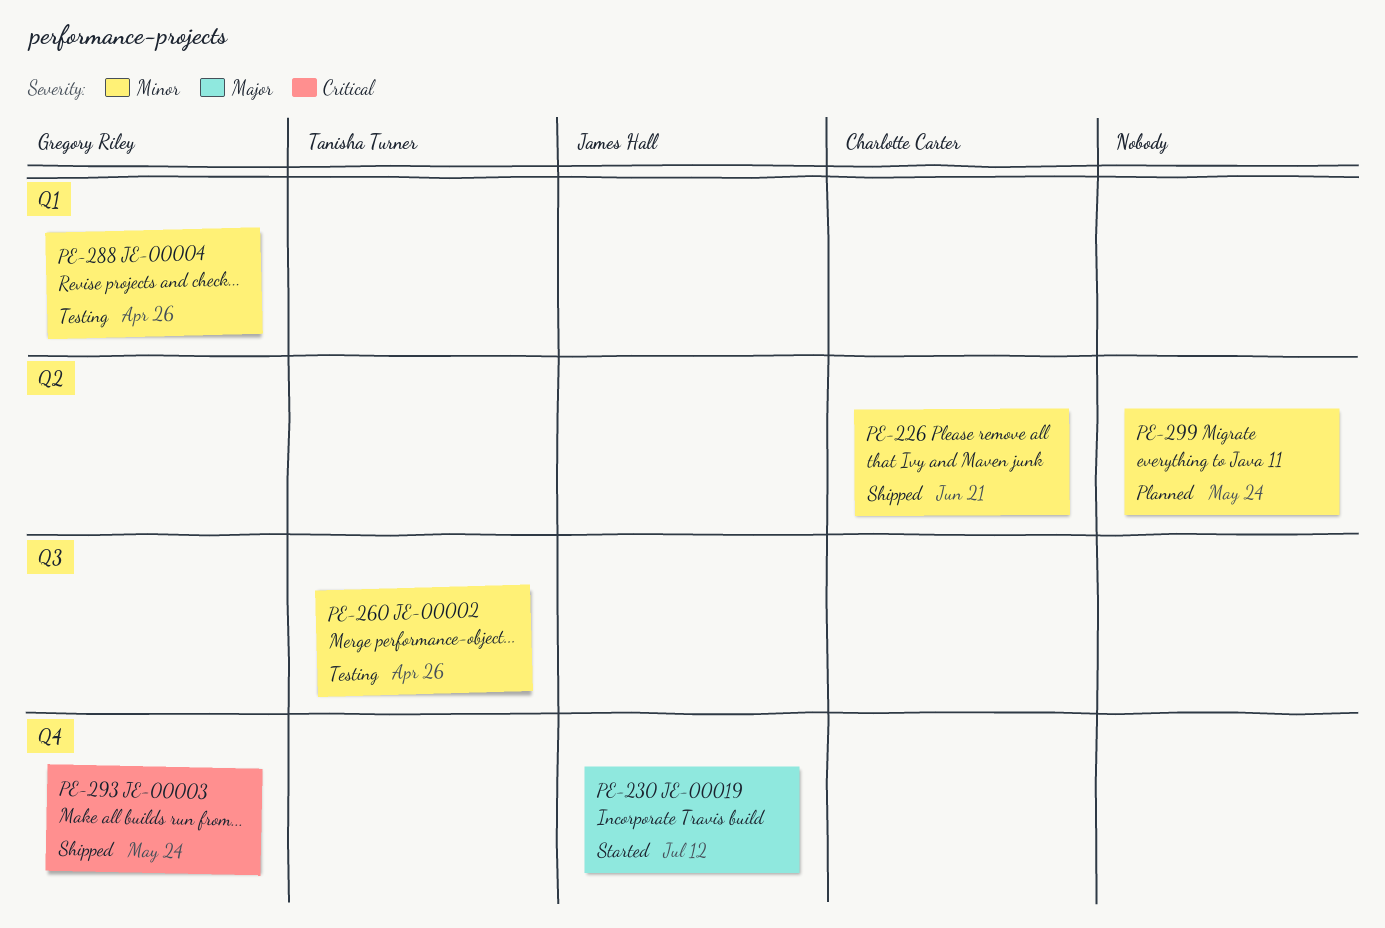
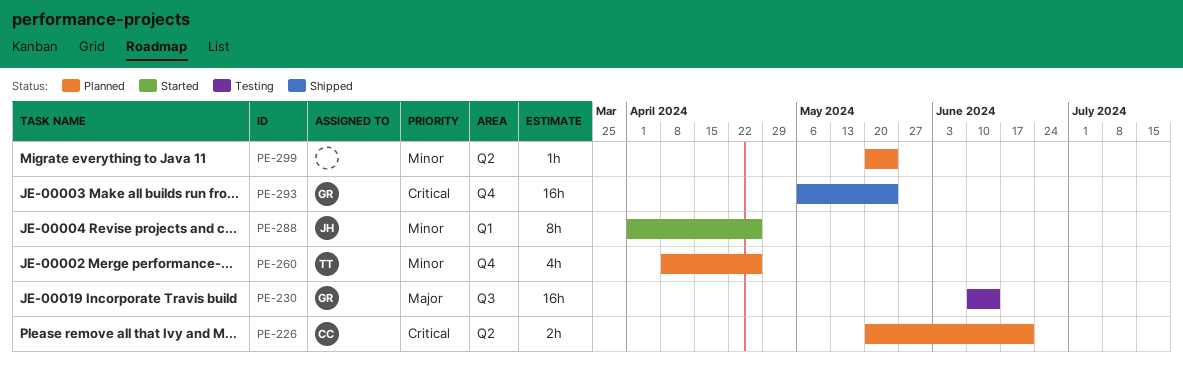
PE-226, status: Shipped -> Planned
PE-226, priority: Minor -> Critical
PE-230, status: Started -> Testing
PE-230, owner: James Hall -> Gregory Riley
PE-230, label: Q4 -> Q3
PE-230, due: Jul 12 -> Jun 14
PE-260, status: Testing -> Planned
PE-260, label: Q3 -> Q4
PE-288, status: Testing -> Started
PE-288, owner: Gregory Riley -> James Hall

